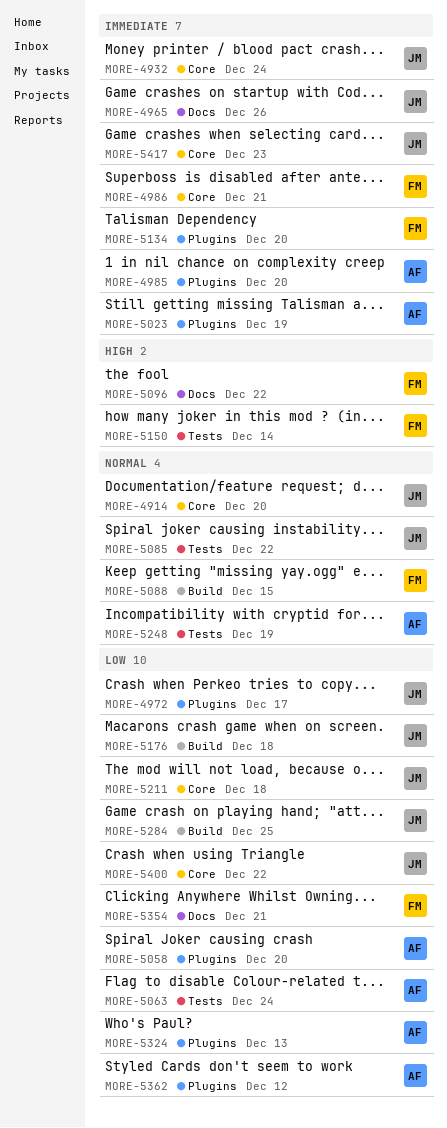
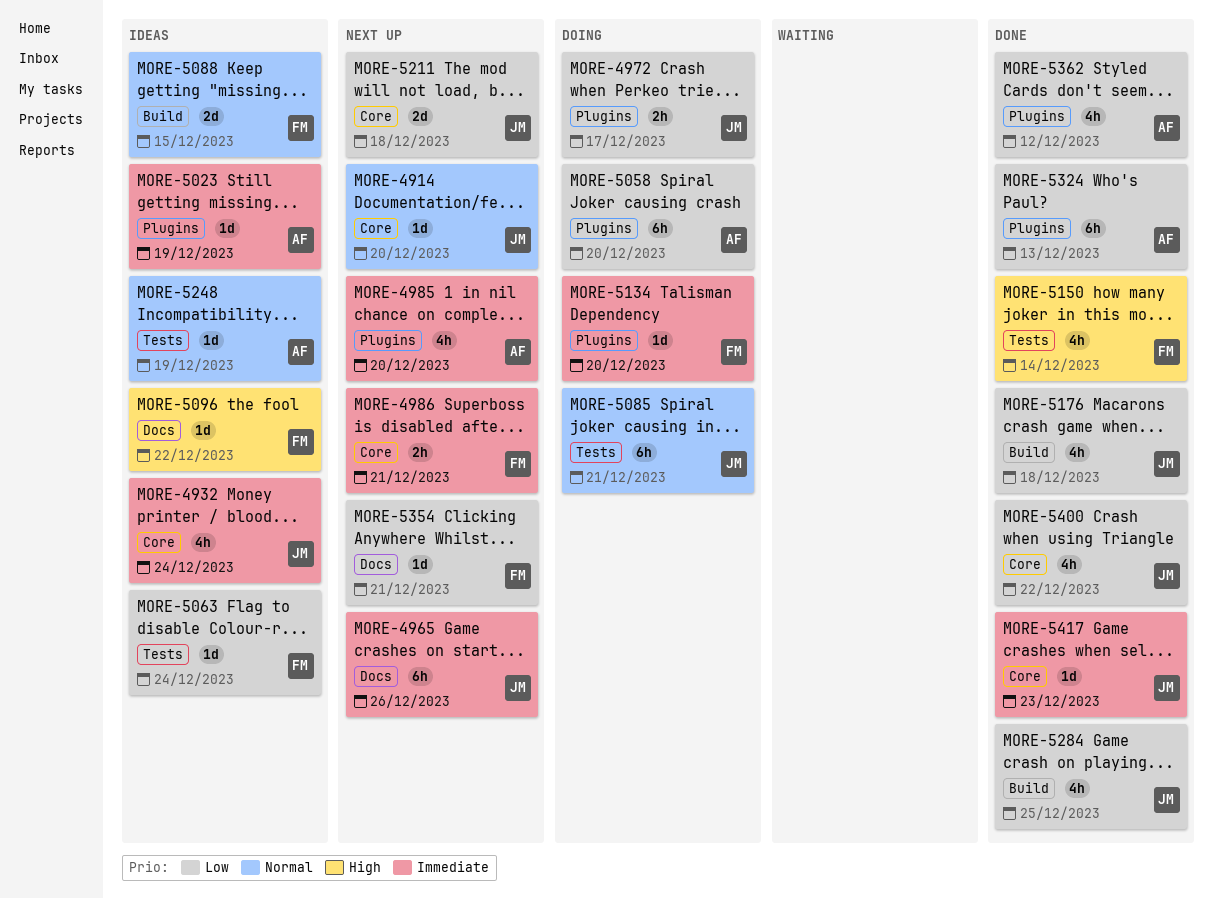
MORE-5063, owner: AF -> FM
MORE-5085, due: Dec 22 -> Dec 21

